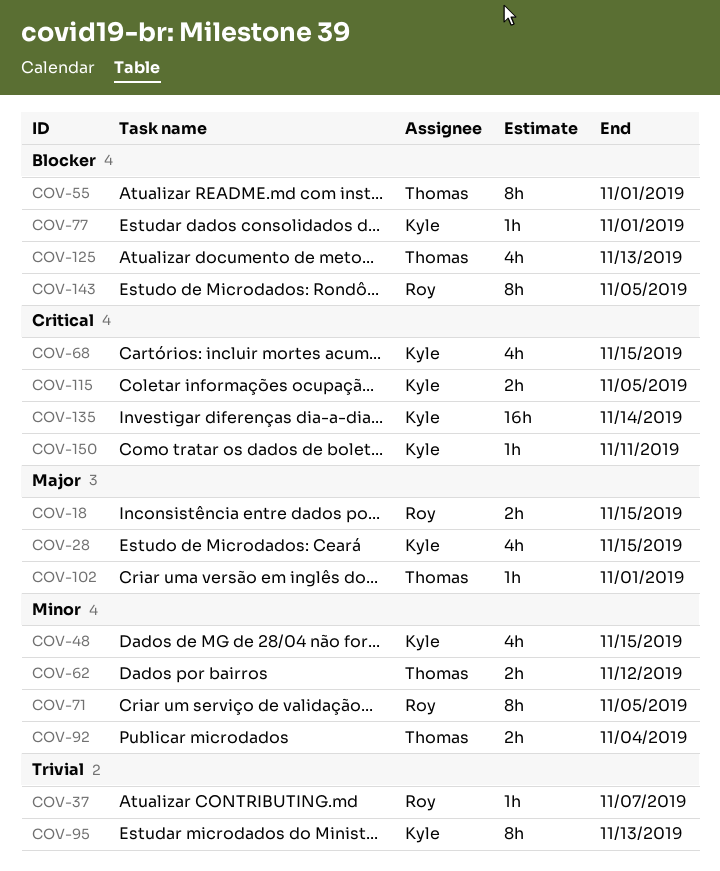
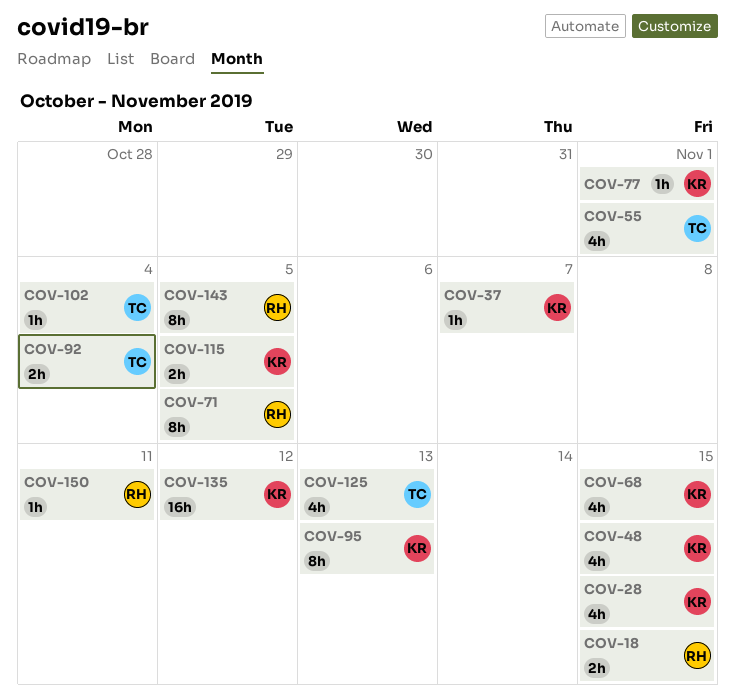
COV-37, owner: Roy -> Kyle
COV-55, estimate: 8h -> 4h
COV-62: present -> none
COV-102, due: Nov 1 -> Nov 4
COV-135, due: Nov 14 -> Nov 12
COV-150, owner: Kyle -> Roy

